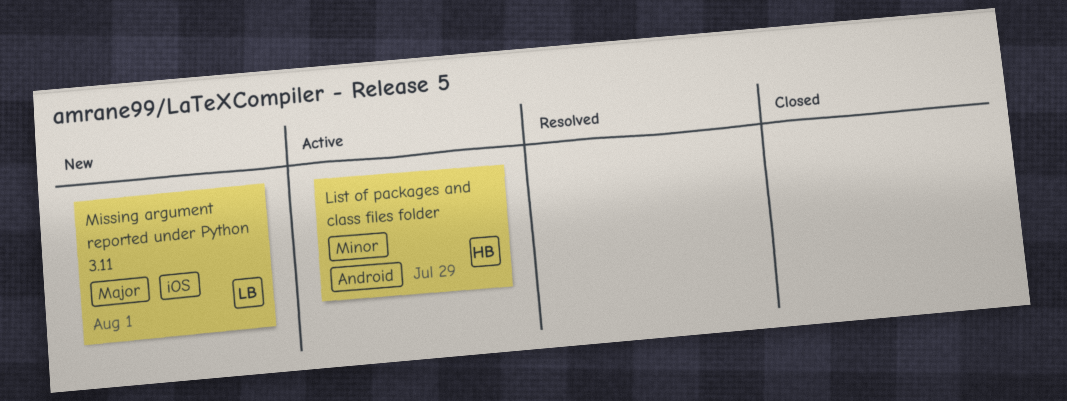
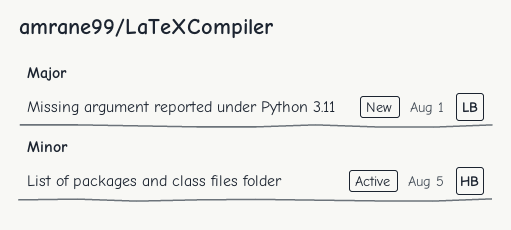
List of packages and class files folder, due: Jul 29 -> Aug 5

